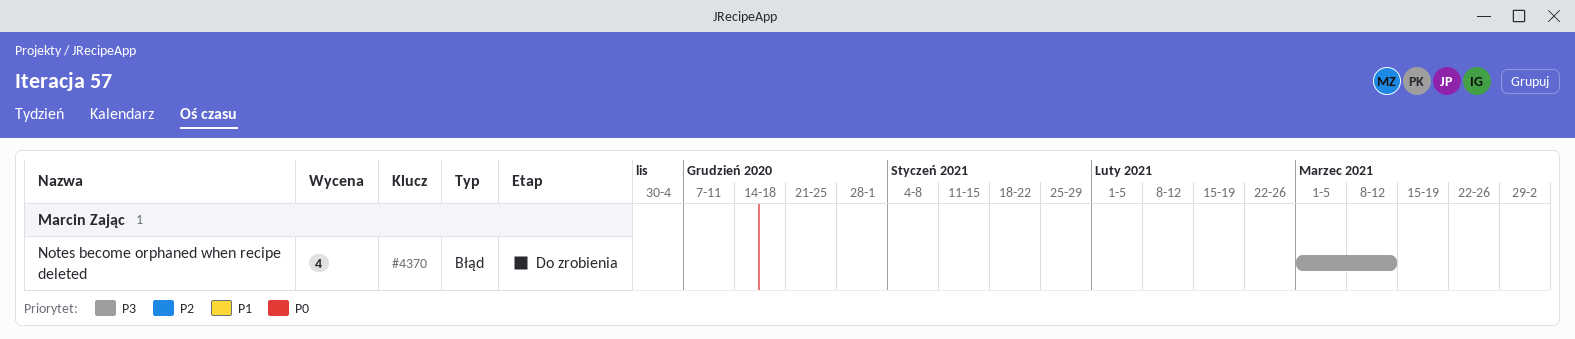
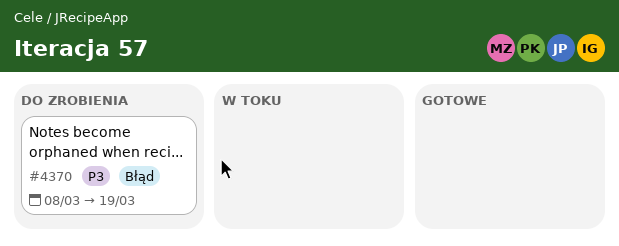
#4370, start: Mar 1 -> Mar 8
#4370, due: Mar 12 -> Mar 19

